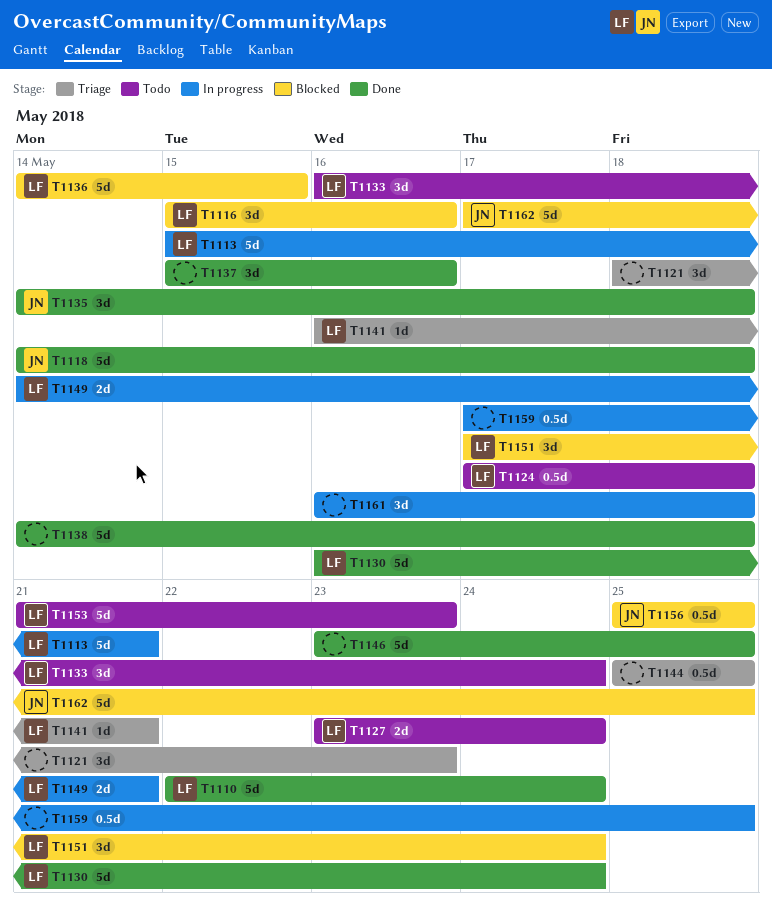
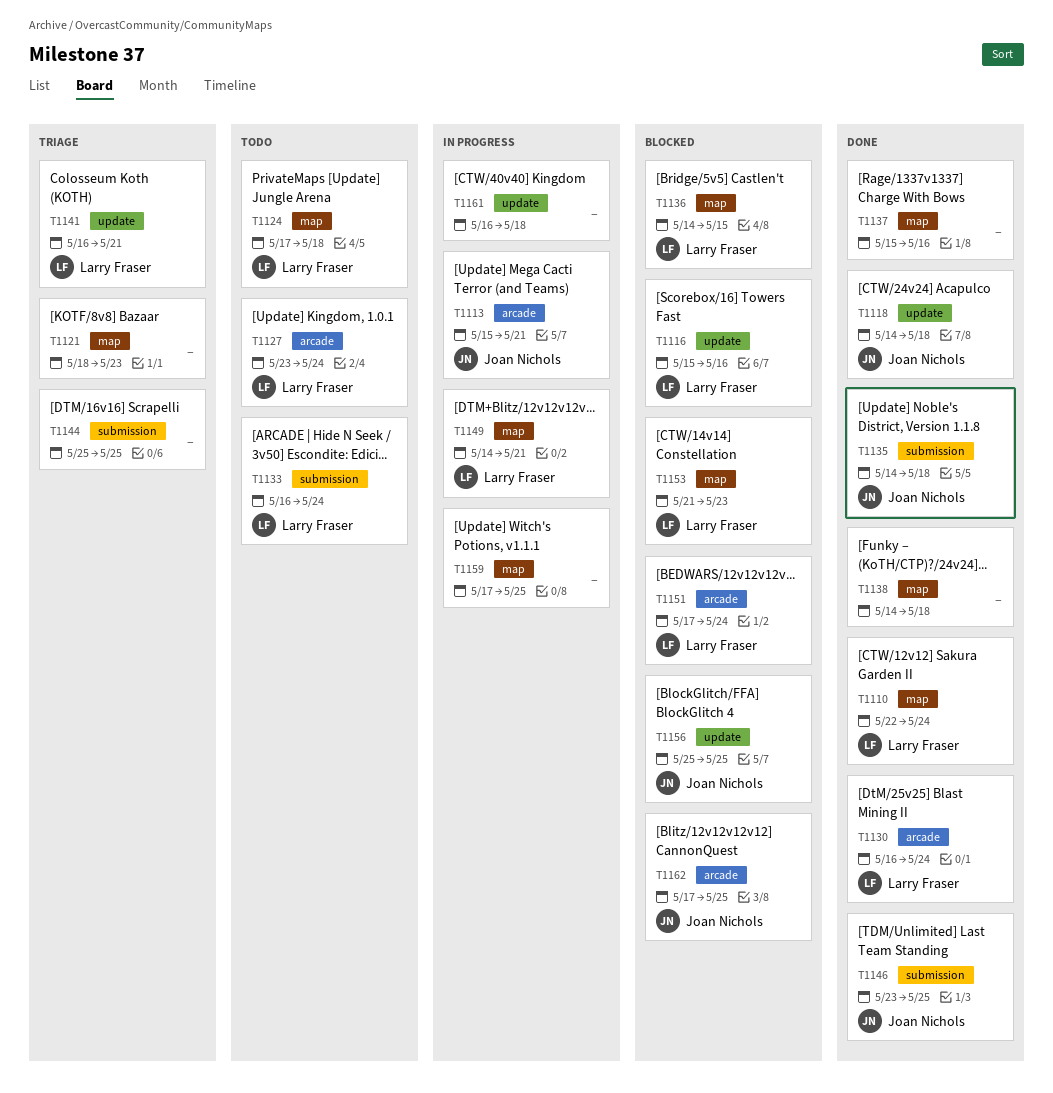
T1113, owner: Larry Fraser -> Joan Nichols
T1146, owner: none -> Joan Nichols
T1153, status: Todo -> Blocked

